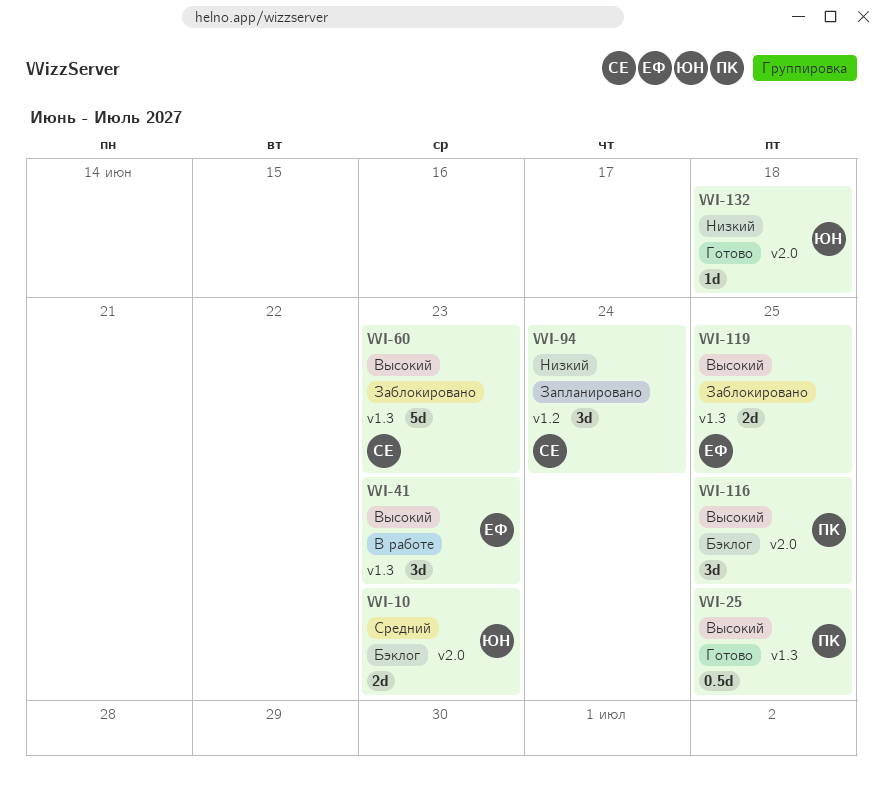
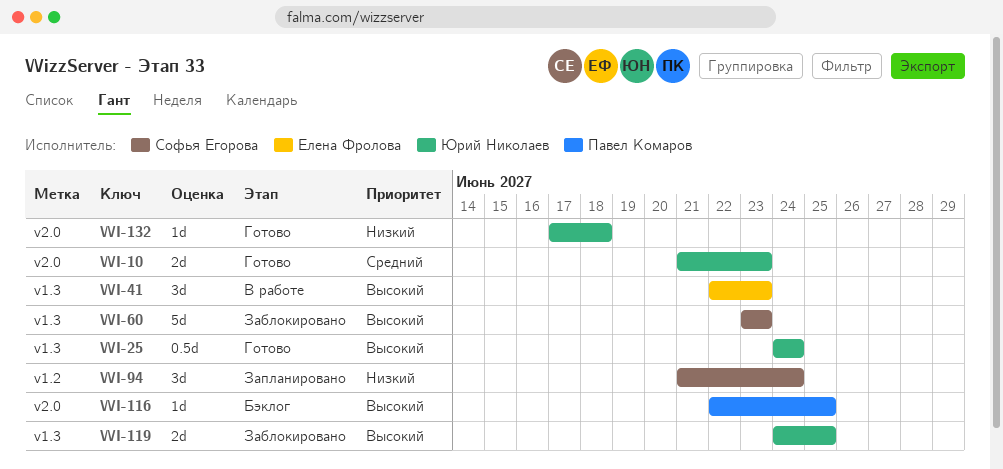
WI-10, status: Бэклог -> Готово
WI-25, owner: Павел Комаров -> Юрий Николаев
WI-25, due: Jun 25 -> Jun 24
WI-116, estimate: 3d -> 1d
WI-119, owner: Елена Фролова -> Юрий Николаев

